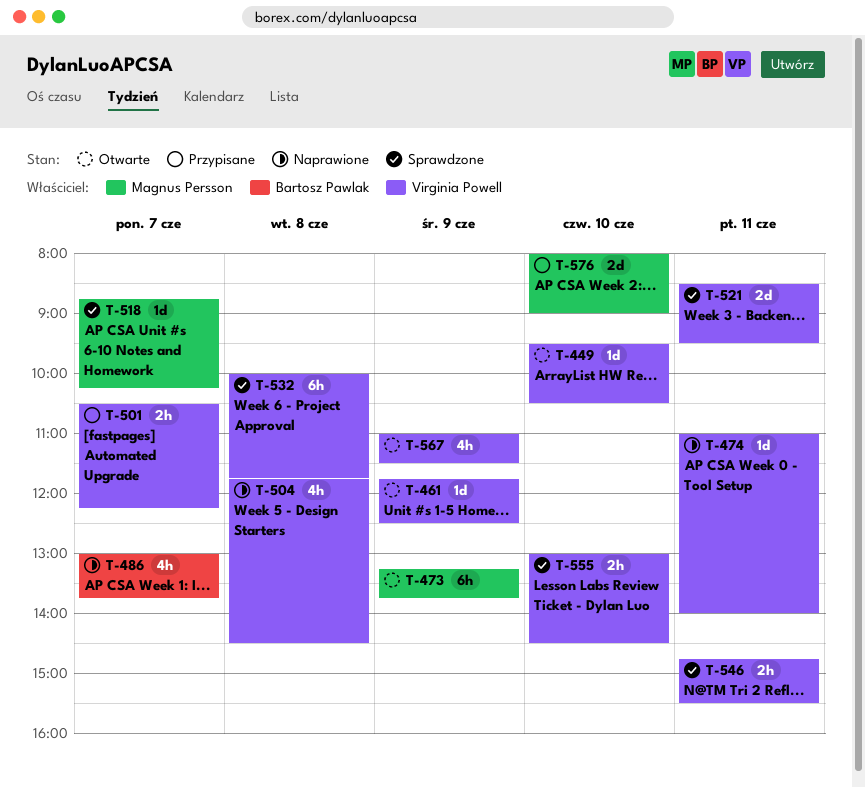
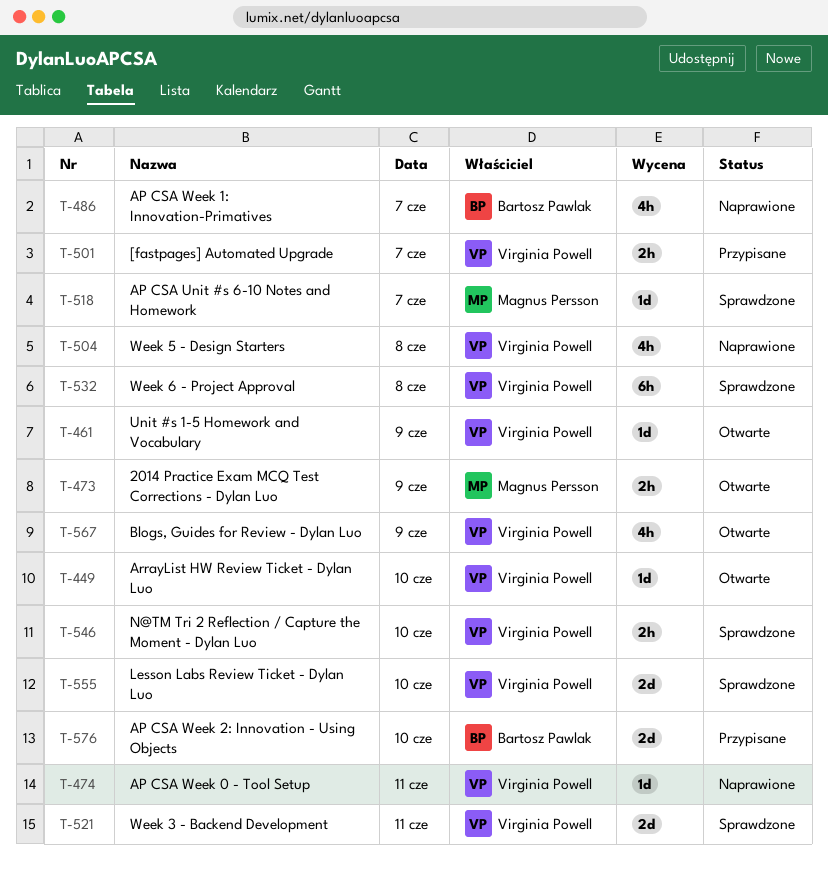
T-473, estimate: 6h -> 2h
T-546, day: Jun 11 -> Jun 10
T-555, estimate: 2h -> 2d
T-576, owner: Magnus Persson -> Bartosz Pawlak

